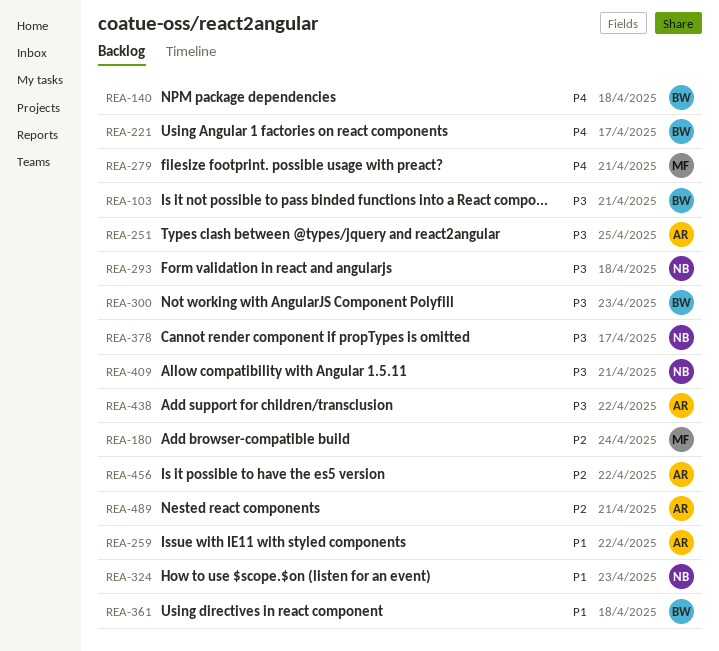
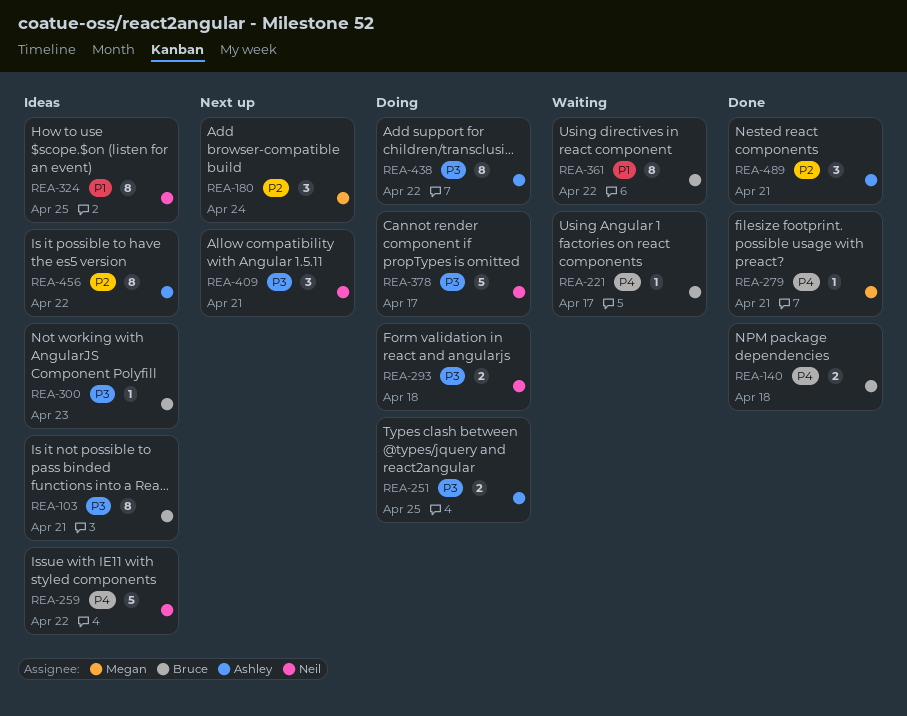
REA-259, owner: Ashley -> Neil
REA-259, priority: P1 -> P4
REA-324, due: Apr 23 -> Apr 25
REA-361, due: Apr 18 -> Apr 22

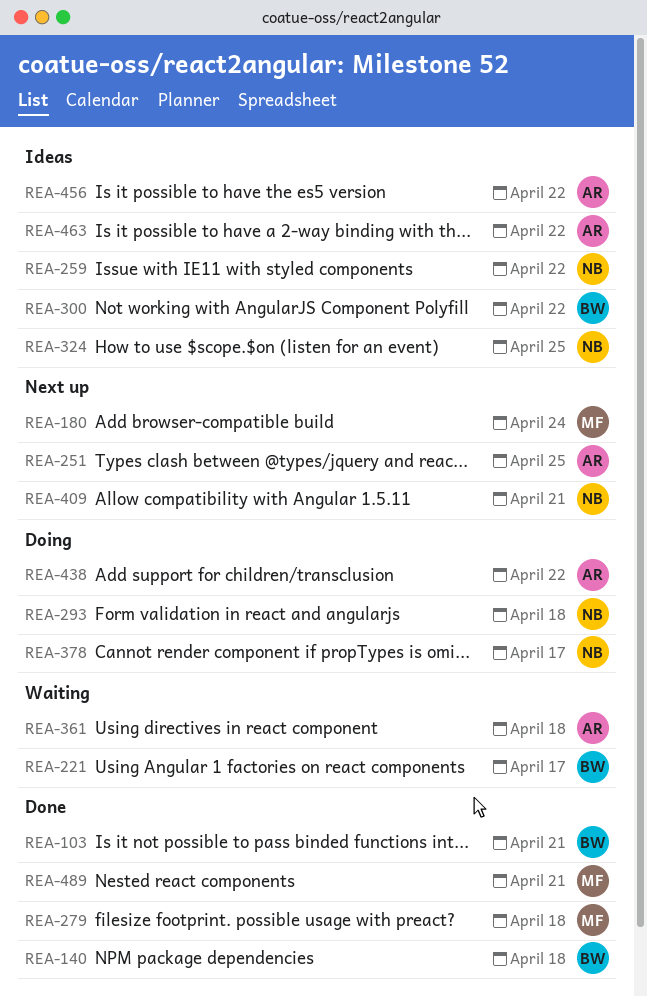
REA-103, status: Ideas -> Done
REA-251, status: Doing -> Next up
REA-279, due: Apr 21 -> Apr 18
REA-300, due: Apr 23 -> Apr 22
REA-361, owner: Bruce -> Ashley
REA-361, due: Apr 22 -> Apr 18
REA-463: none -> present
REA-489, owner: Ashley -> Megan

